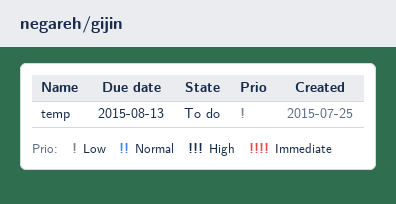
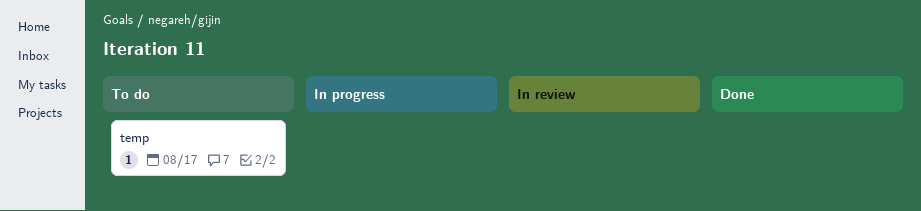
temp, due: Aug 13 -> Aug 17

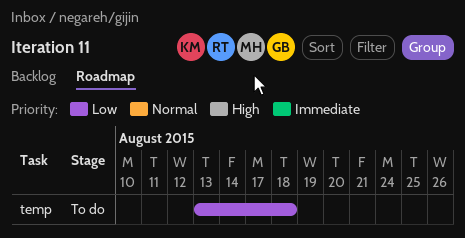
temp, due: Aug 17 -> Aug 18

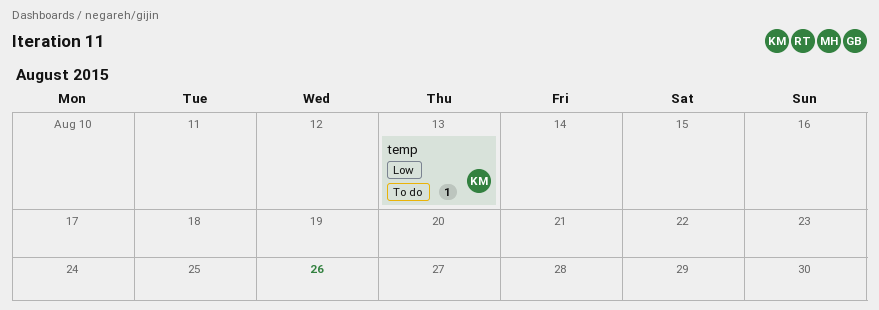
temp, due: Aug 18 -> Aug 13

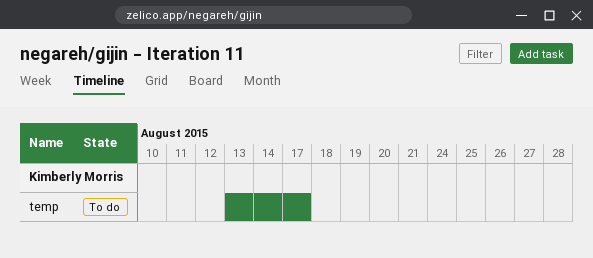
temp, due: Aug 13 -> Aug 17

